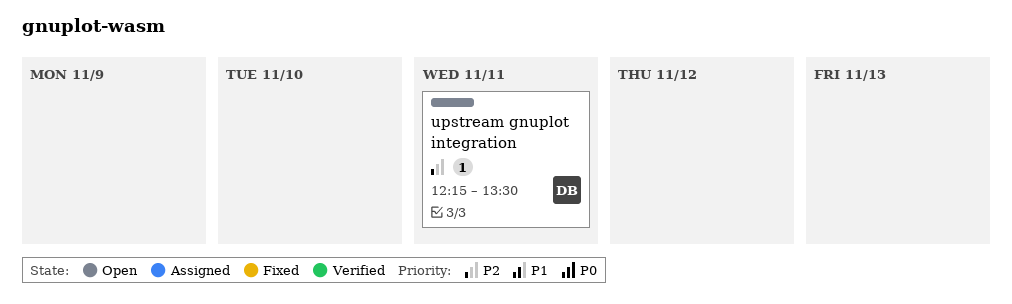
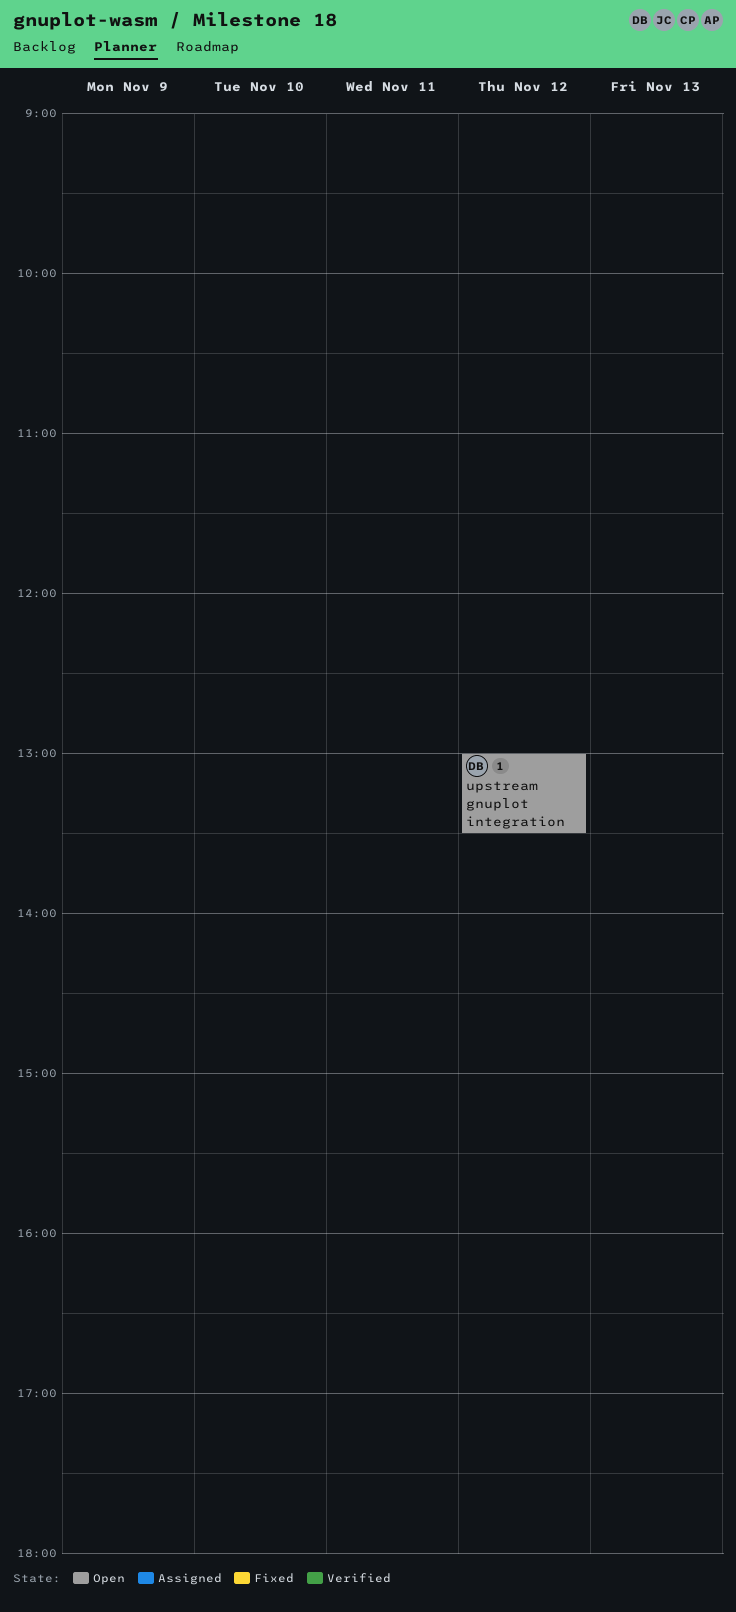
upstream gnuplot integration, day: Nov 11 -> Nov 12
upstream gnuplot integration, begins: 12:15 -> 13:00

